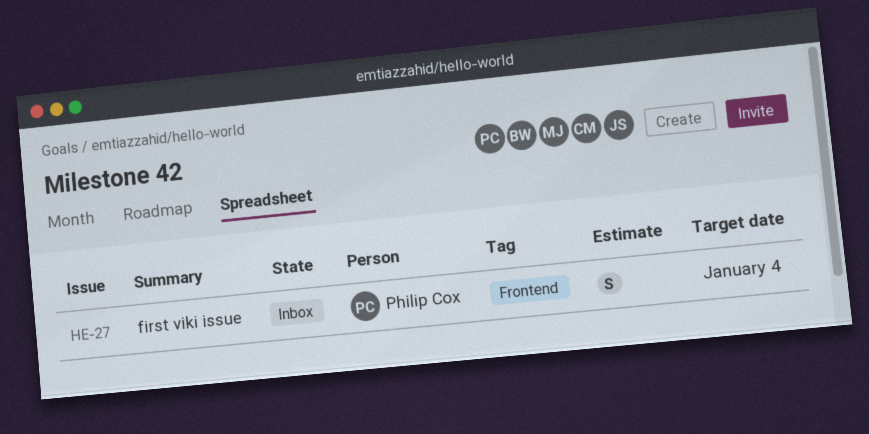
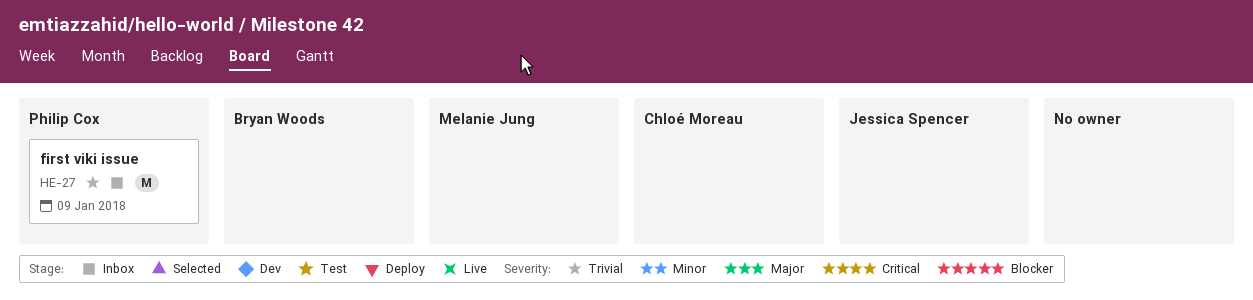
HE-27, estimate: S -> M
HE-27, due: Jan 4 -> Jan 9

